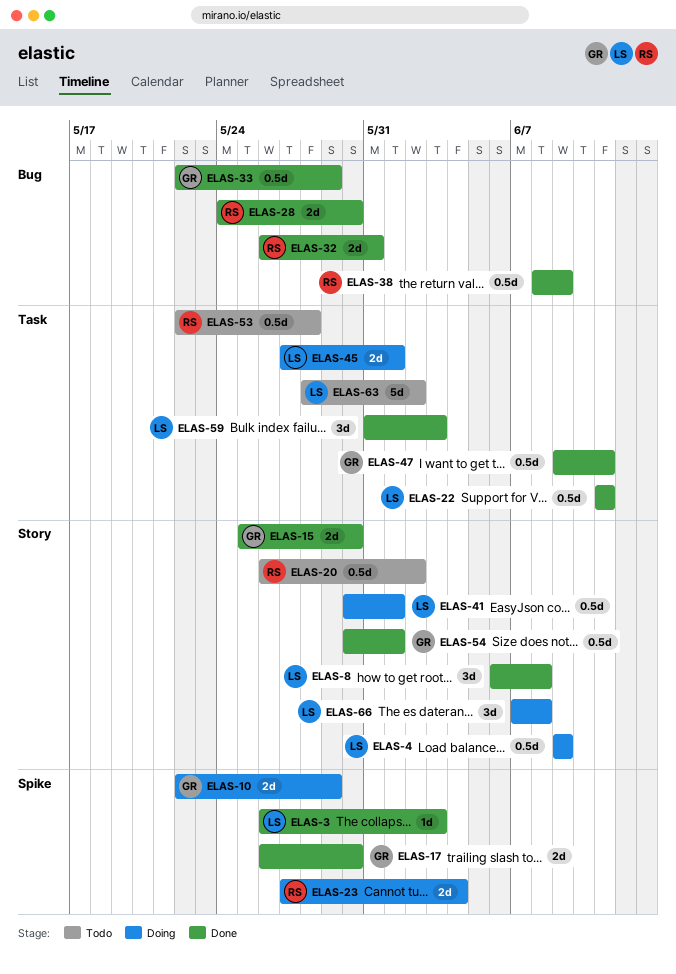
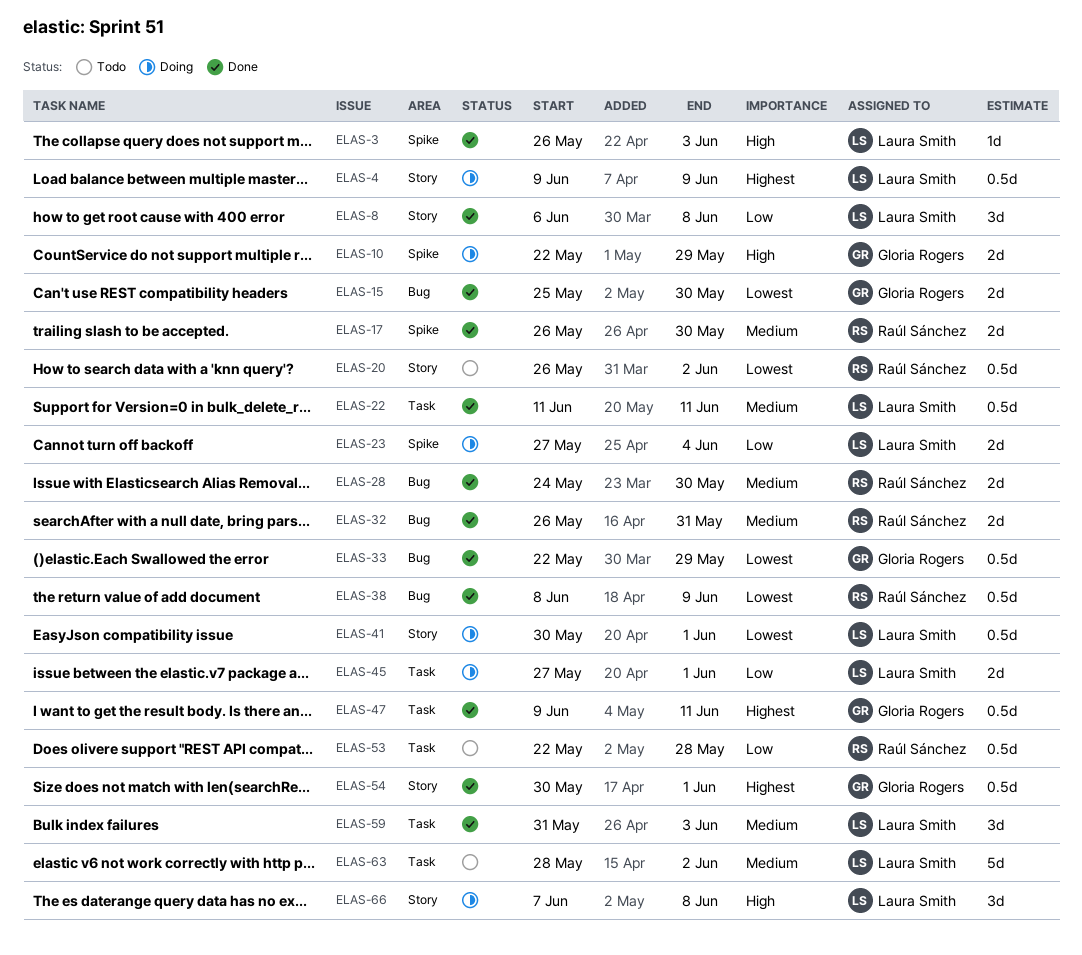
ELAS-15, label: Story -> Bug
ELAS-17, owner: Gloria Rogers -> Raúl Sánchez
ELAS-23, owner: Raúl Sánchez -> Laura Smith

